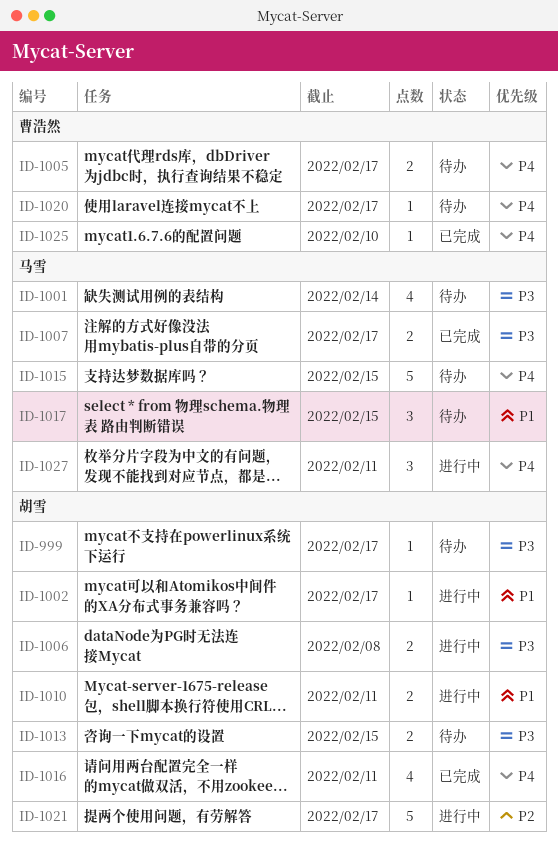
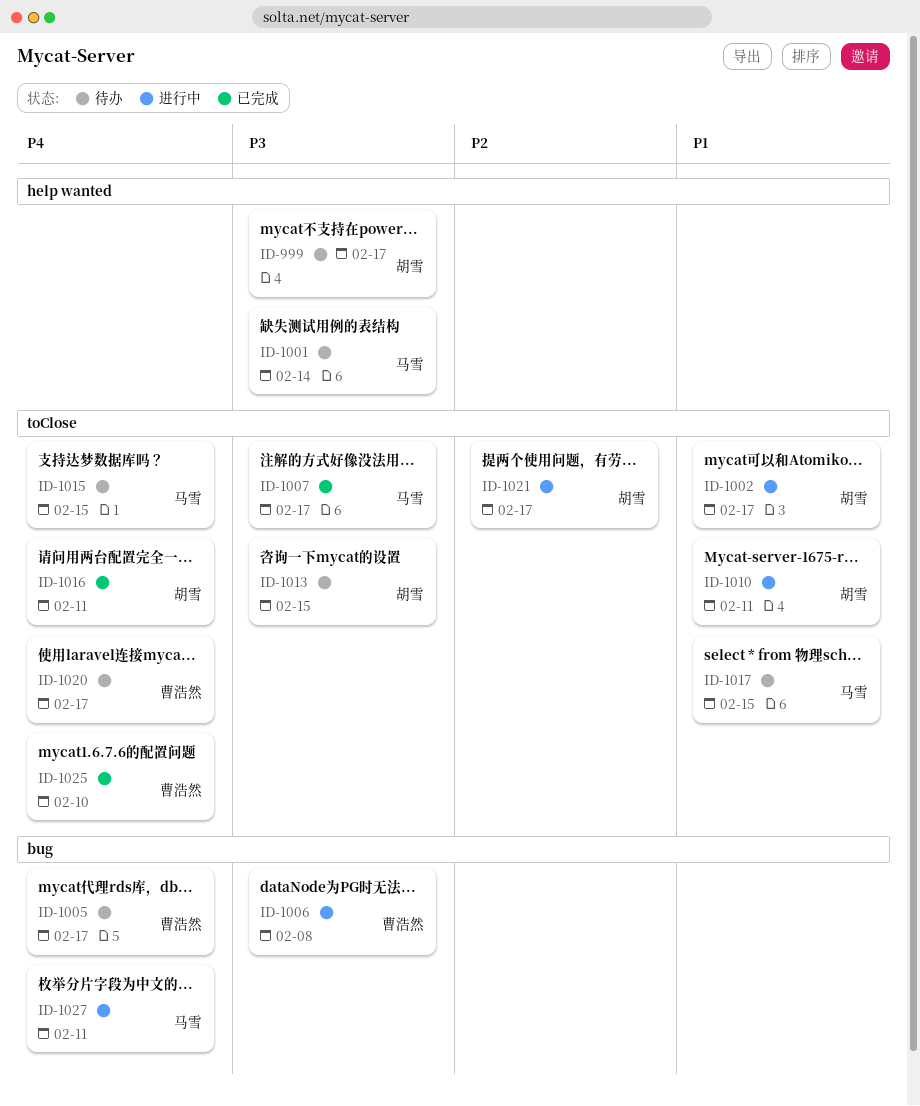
ID-1006, owner: 胡雪 -> 曹浩然

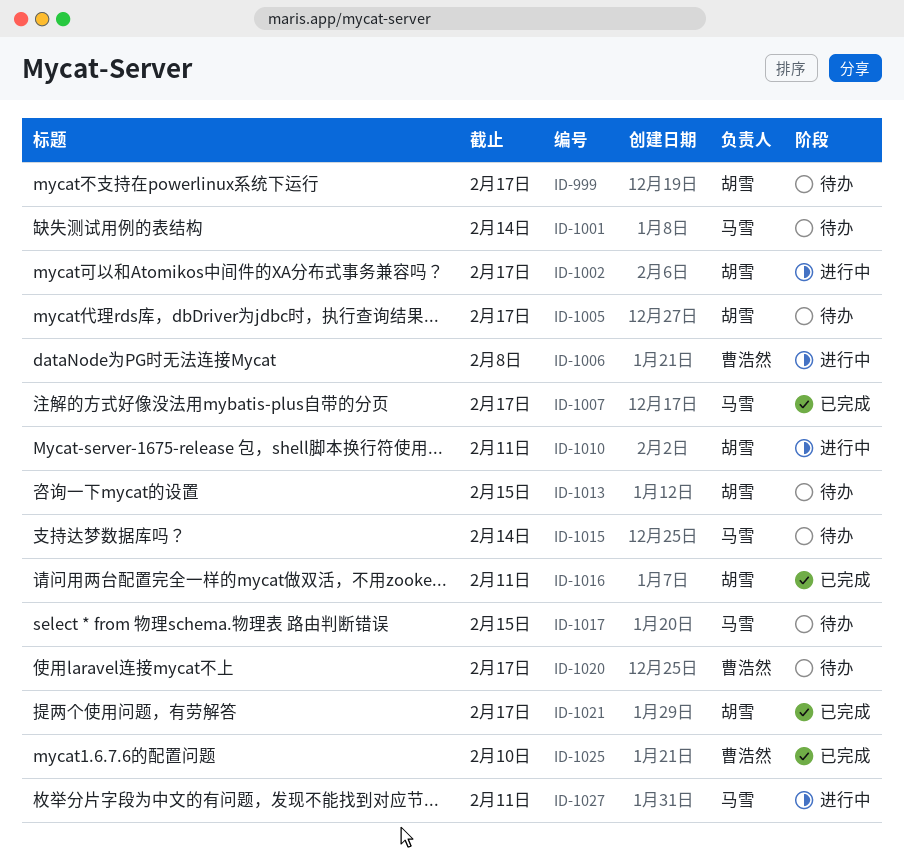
ID-1005, owner: 曹浩然 -> 胡雪
ID-1015, due: Feb 15 -> Feb 14
ID-1021, status: 进行中 -> 已完成

